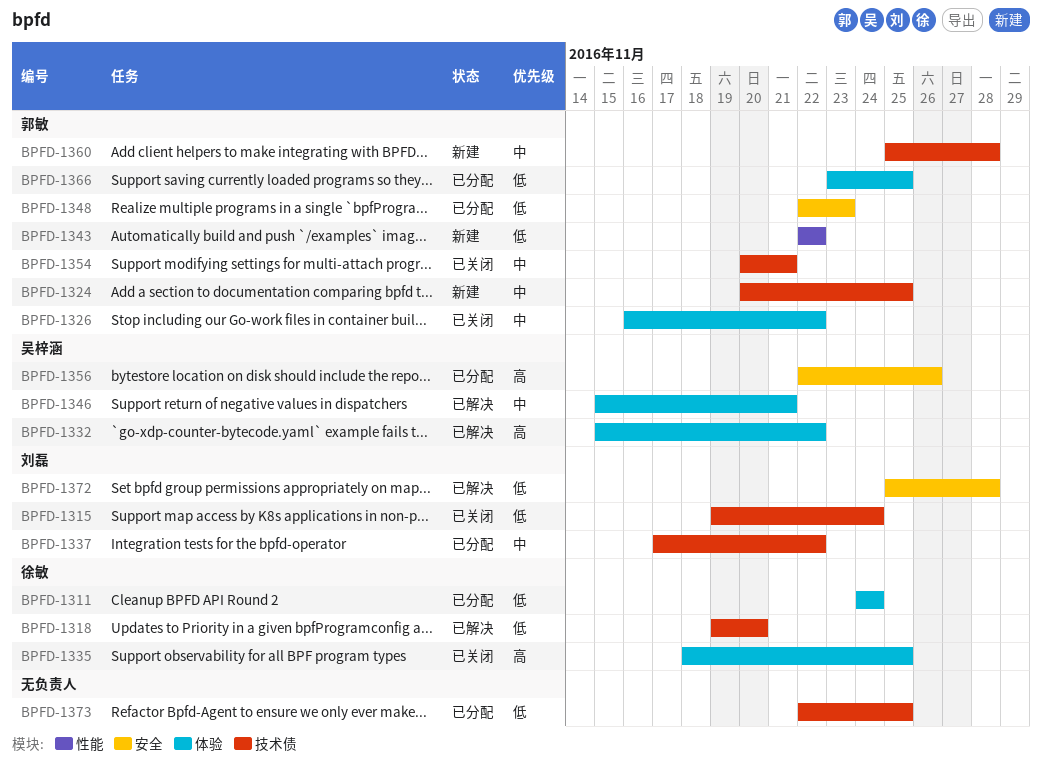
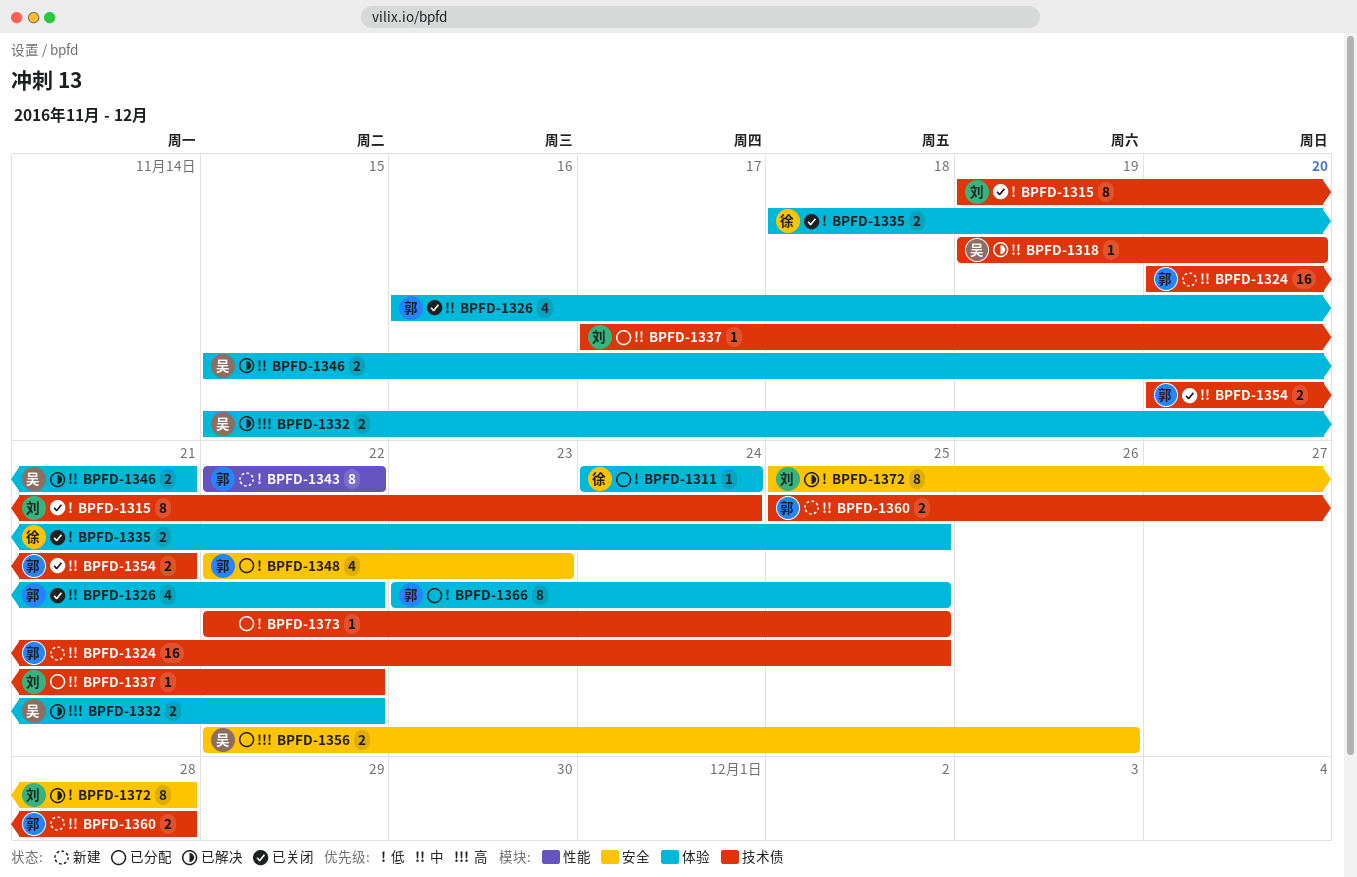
BPFD-1318, owner: 徐敏 -> 吴梓涵
BPFD-1318, priority: 低 -> 中
BPFD-1335, priority: 高 -> 低

